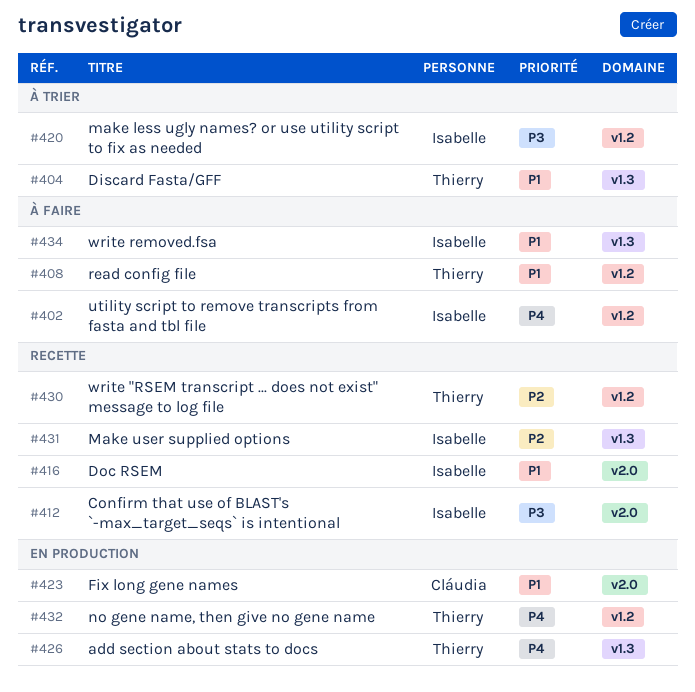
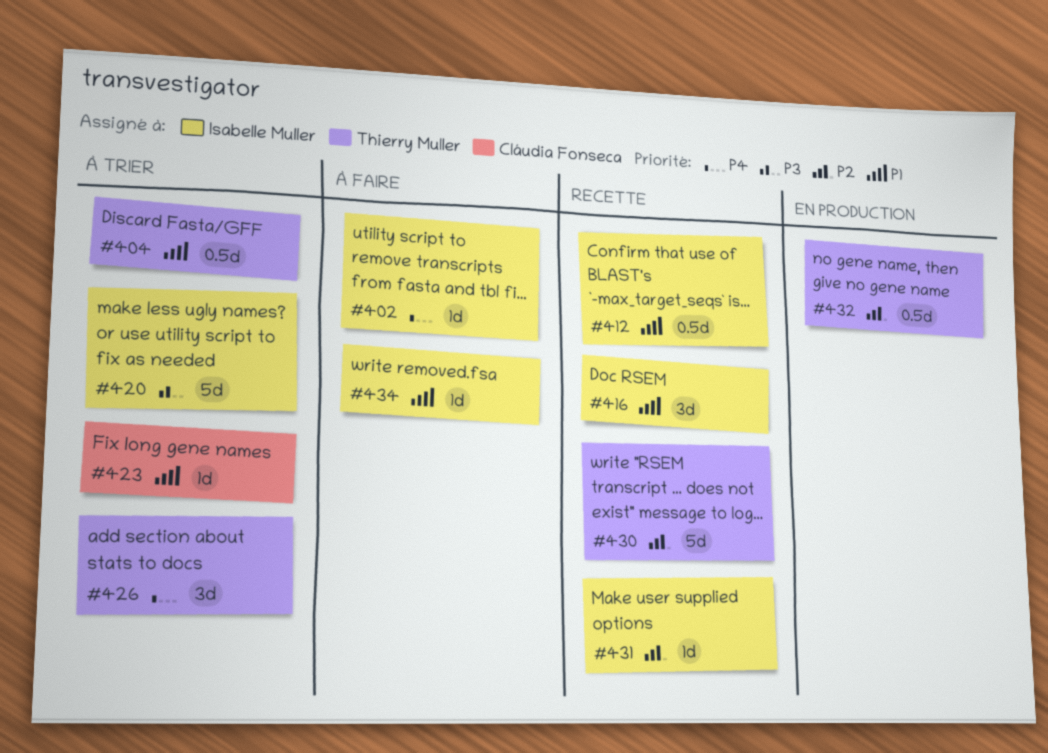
#408: present -> none
#412, priority: P3 -> P1
#423, status: En production -> À trier
#426, status: En production -> À trier
#432, priority: P4 -> P2

